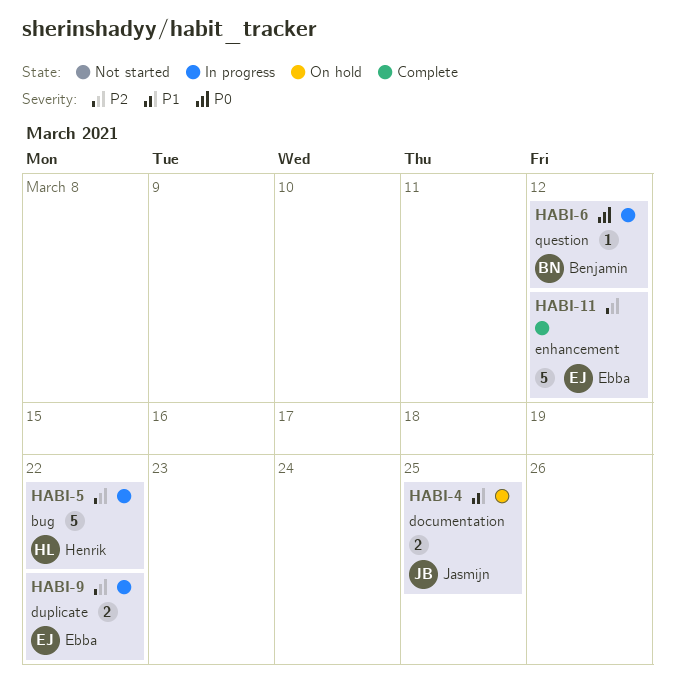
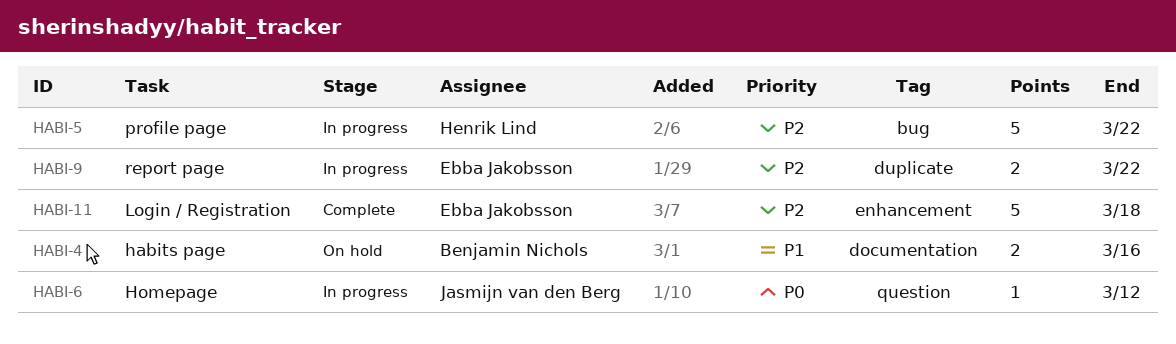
HABI-4, owner: Jasmijn van den Berg -> Benjamin Nichols
HABI-4, due: Mar 25 -> Mar 16
HABI-6, owner: Benjamin Nichols -> Jasmijn van den Berg
HABI-11, due: Mar 12 -> Mar 18

